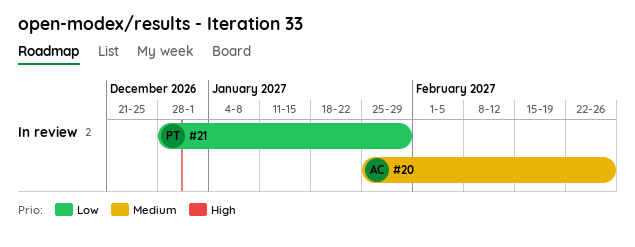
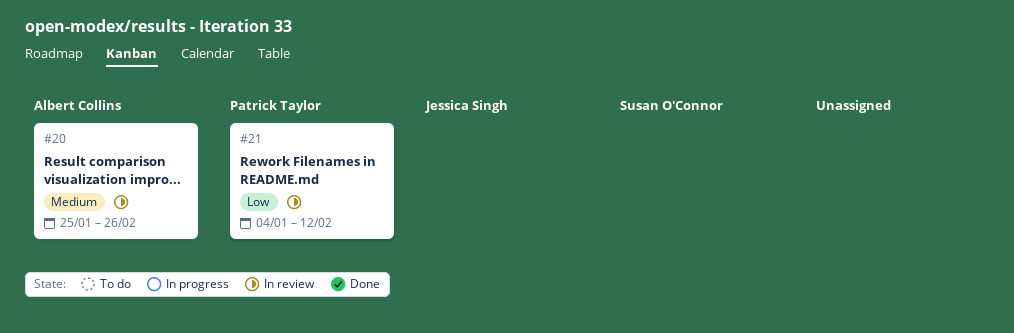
#21, start: Dec 28 -> Jan 4
#21, due: Jan 29 -> Feb 12

